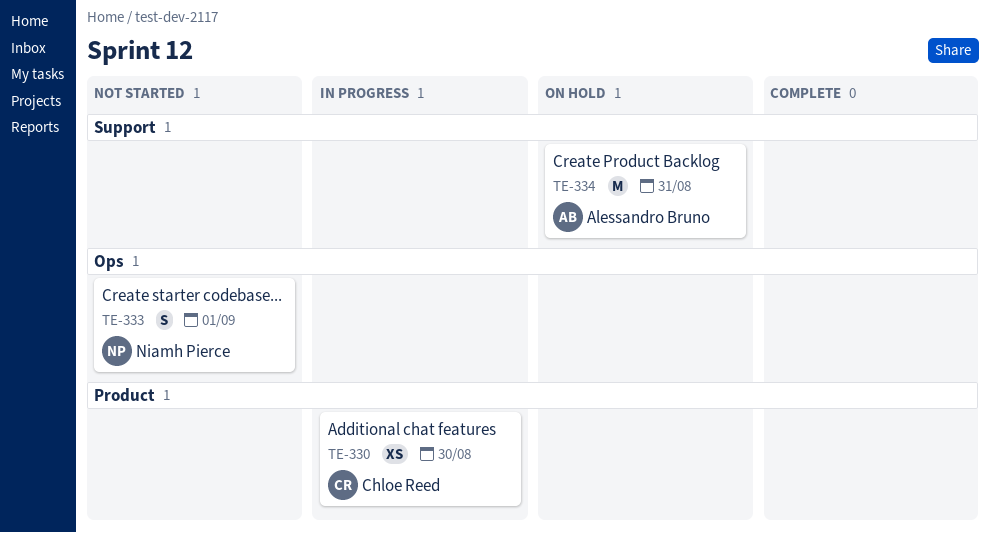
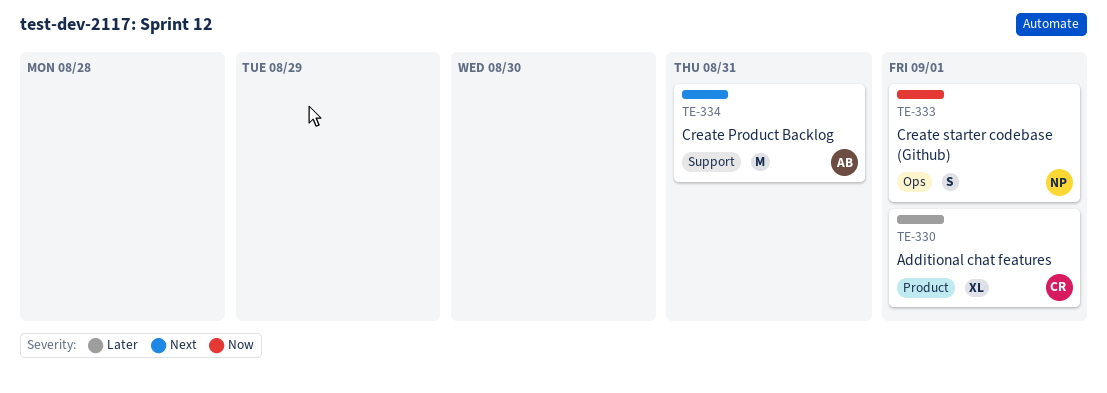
TE-330, estimate: XS -> XL
TE-330, due: Aug 30 -> Sep 1

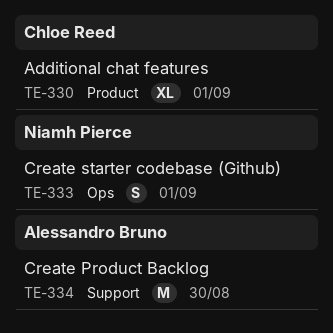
TE-334, due: Aug 31 -> Aug 30

